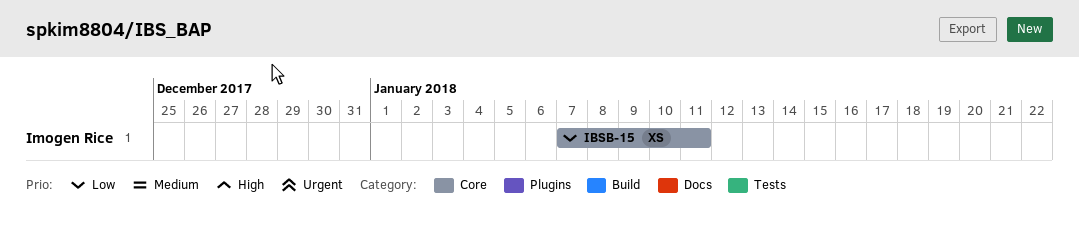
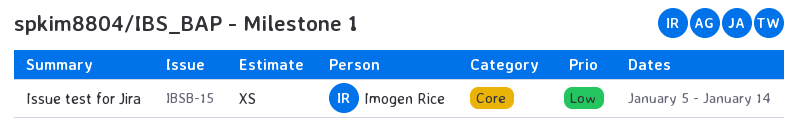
IBSB-15, start: Jan 7 -> Jan 5
IBSB-15, due: Jan 11 -> Jan 14

